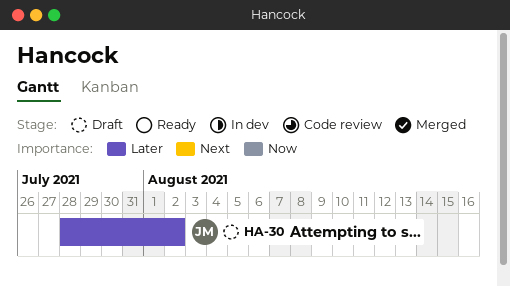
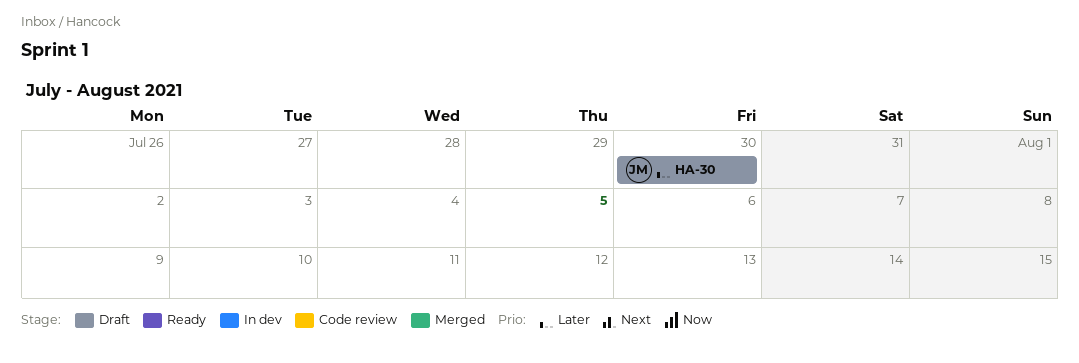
HA-30, start: Jul 28 -> Jul 30
HA-30, due: Aug 2 -> Jul 30

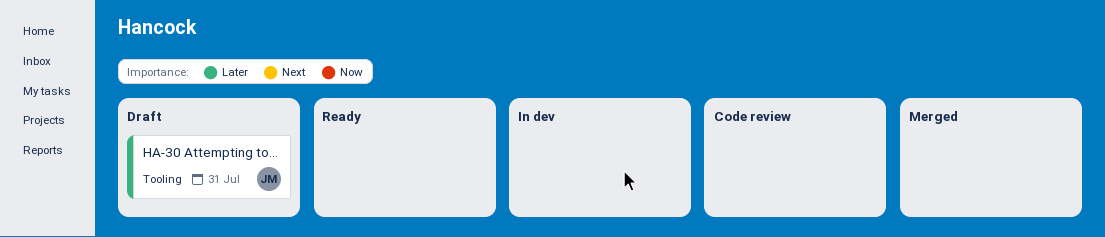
HA-30, due: Jul 30 -> Jul 31

